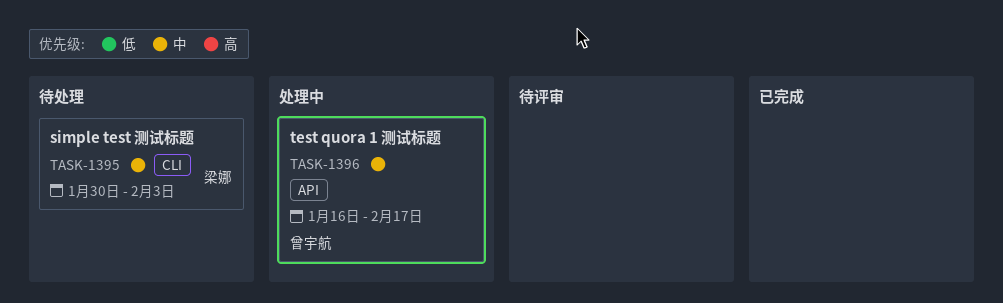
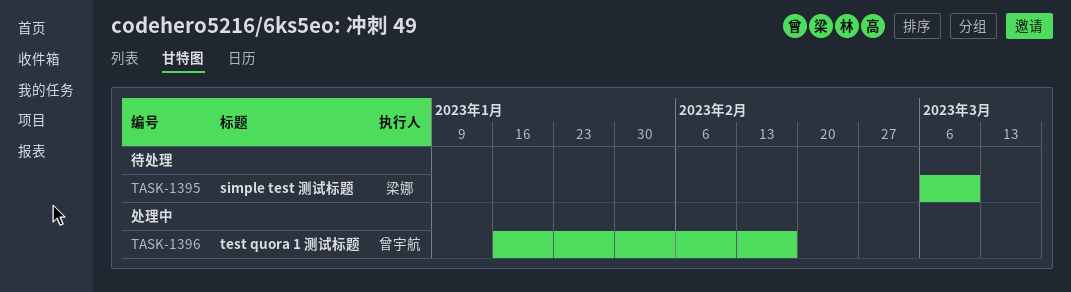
TASK-1395, start: Jan 30 -> Mar 6
TASK-1395, due: Feb 3 -> Mar 10

